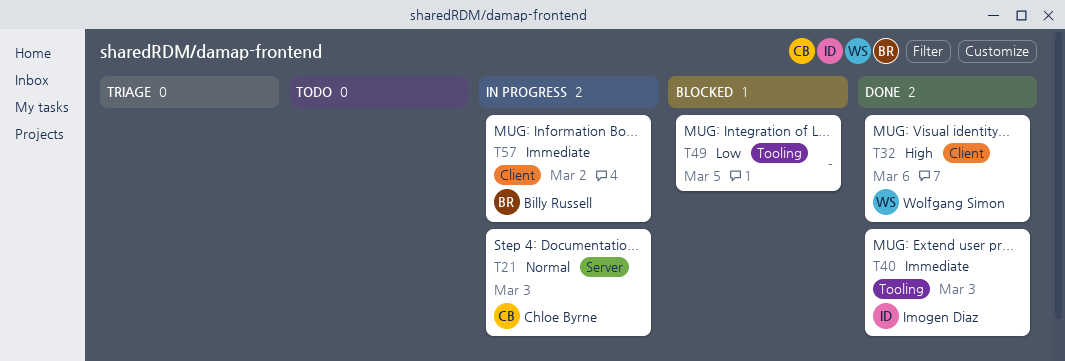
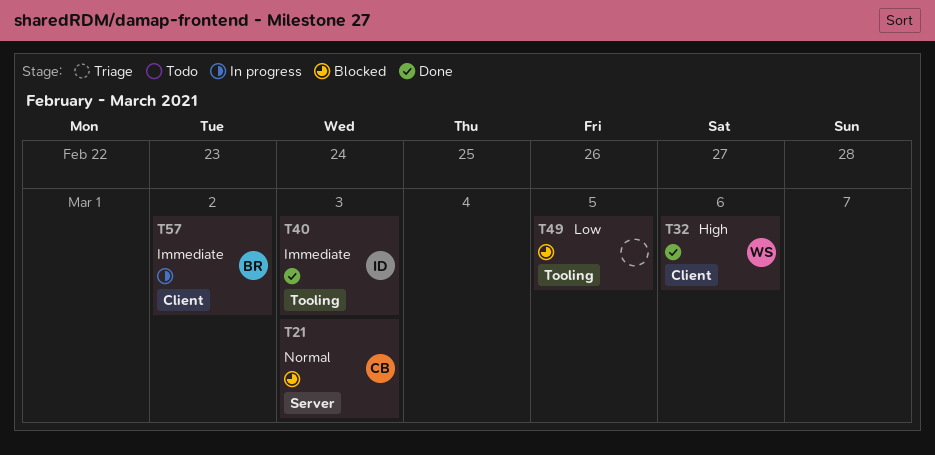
T21, status: In progress -> Blocked

